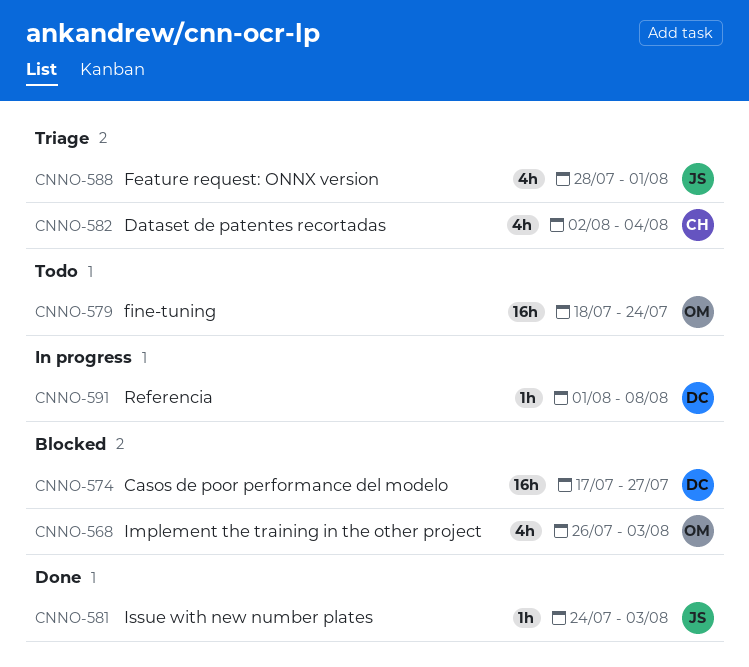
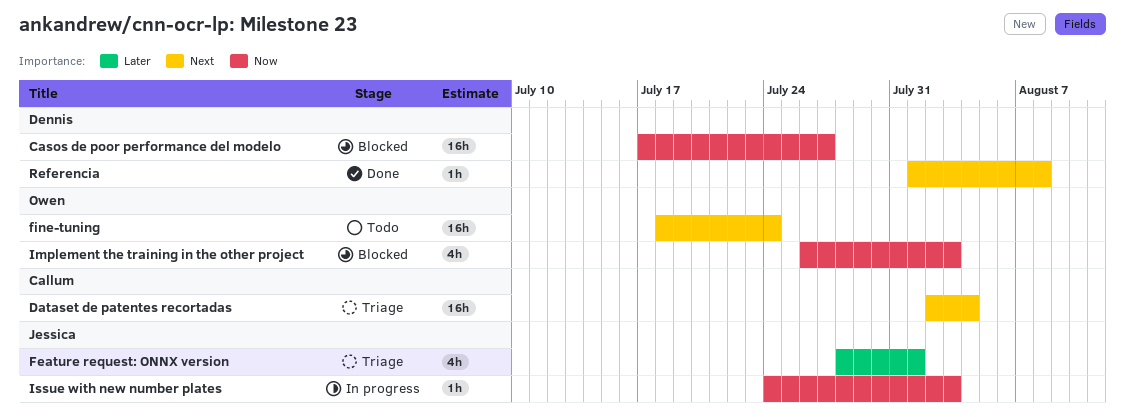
Dataset de patentes recortadas, estimate: 4h -> 16h
Issue with new number plates, status: Done -> In progress
Referencia, status: In progress -> Done

